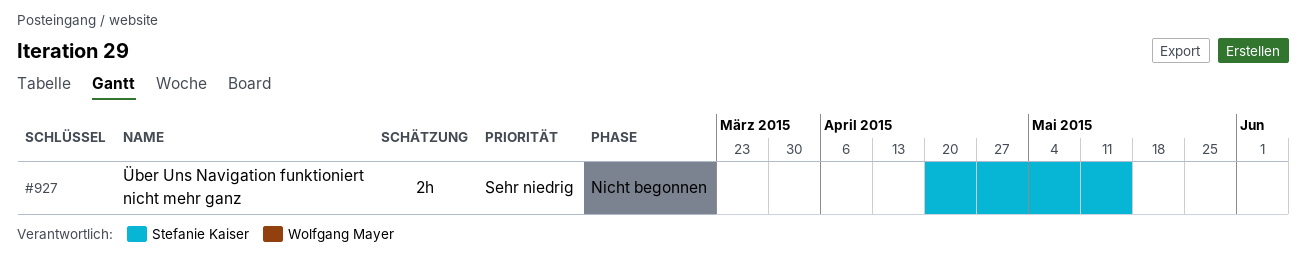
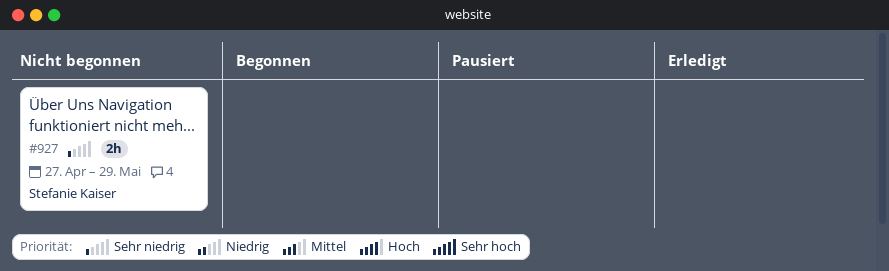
#927, start: Apr 20 -> Apr 27
#927, due: May 15 -> May 29

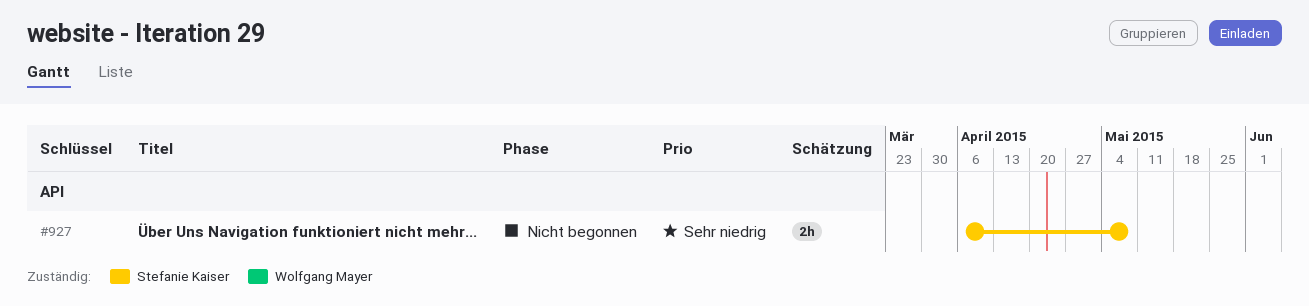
#927, start: Apr 27 -> Apr 6
#927, due: May 29 -> May 8

